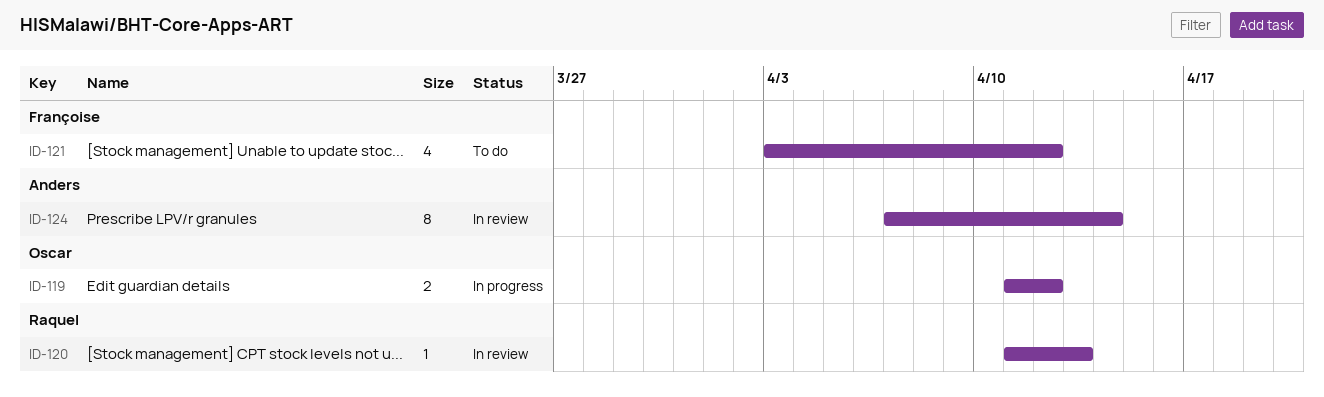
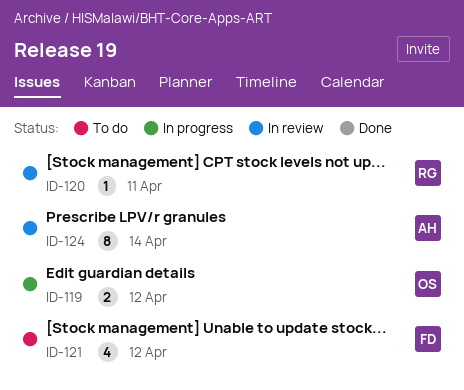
ID-120, due: Apr 13 -> Apr 11

